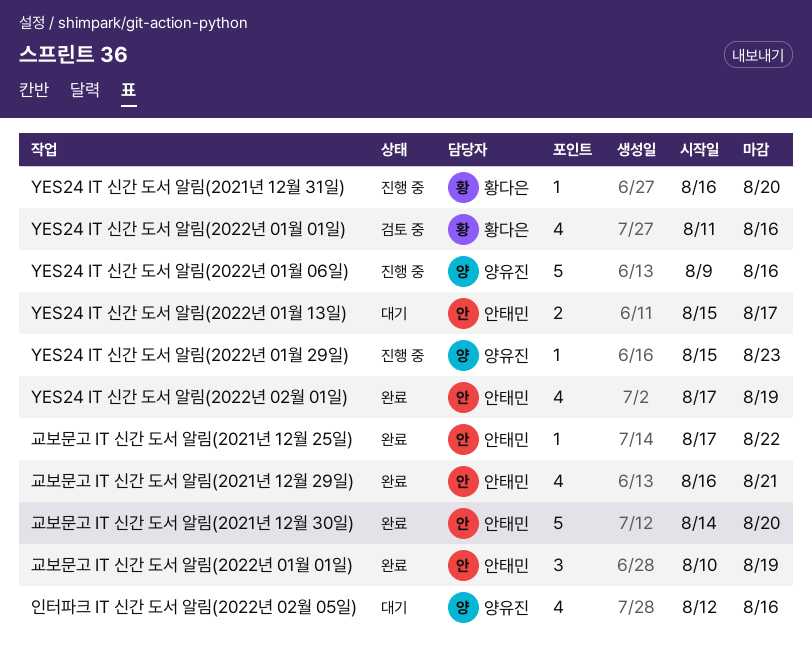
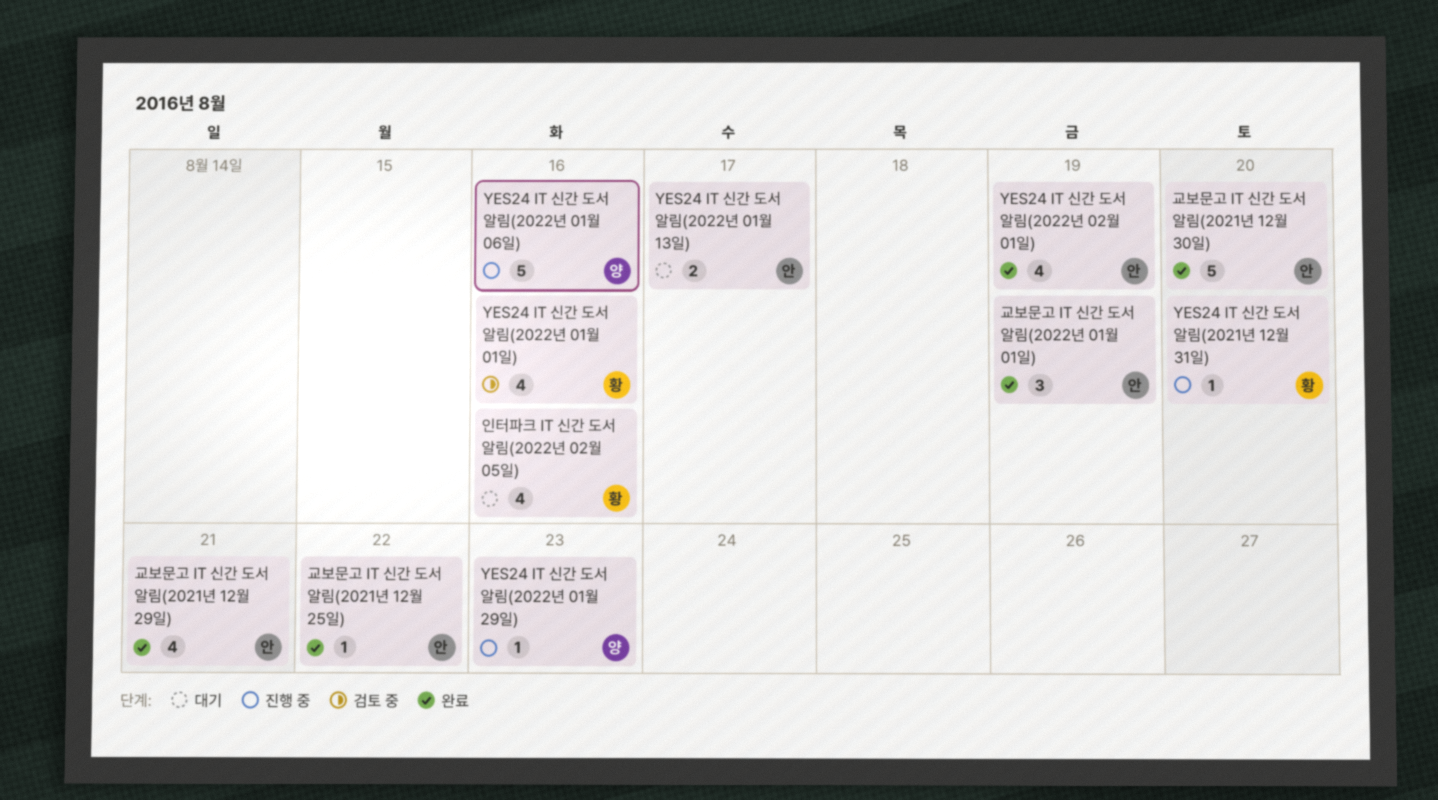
인터파크 IT 신간 도서 알림(2022년 02월 05일), owner: 양유진 -> 황다은

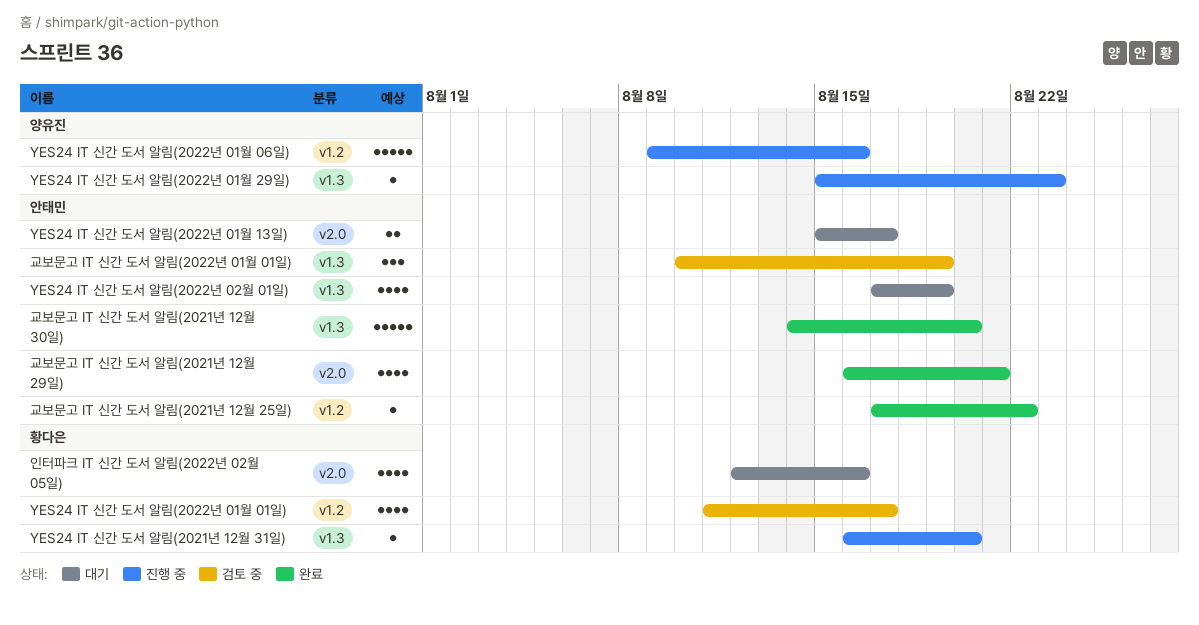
YES24 IT 신간 도서 알림(2022년 01월 01일), due: Aug 16 -> Aug 17
YES24 IT 신간 도서 알림(2022년 02월 01일), status: 완료 -> 대기
교보문고 IT 신간 도서 알림(2022년 01월 01일), status: 완료 -> 검토 중

